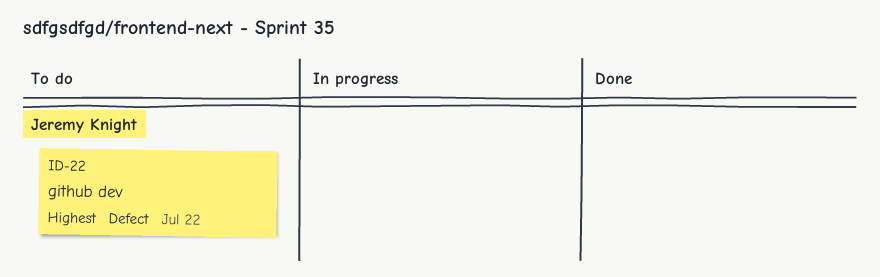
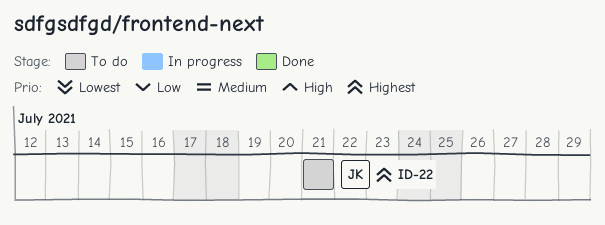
ID-22, due: Jul 22 -> Jul 21

